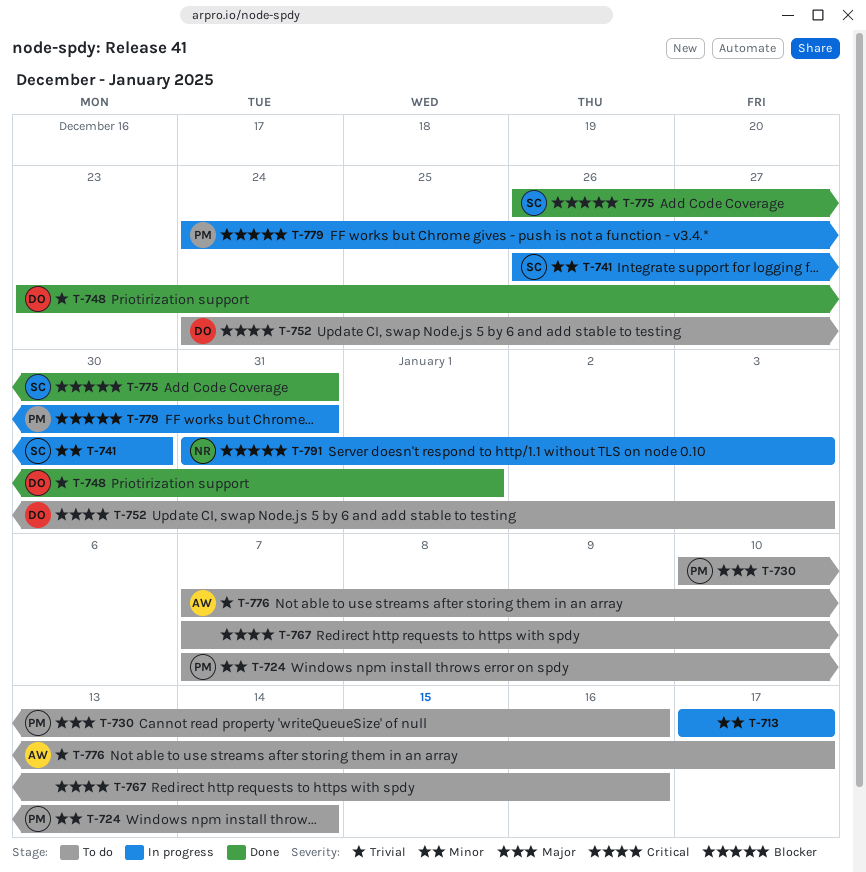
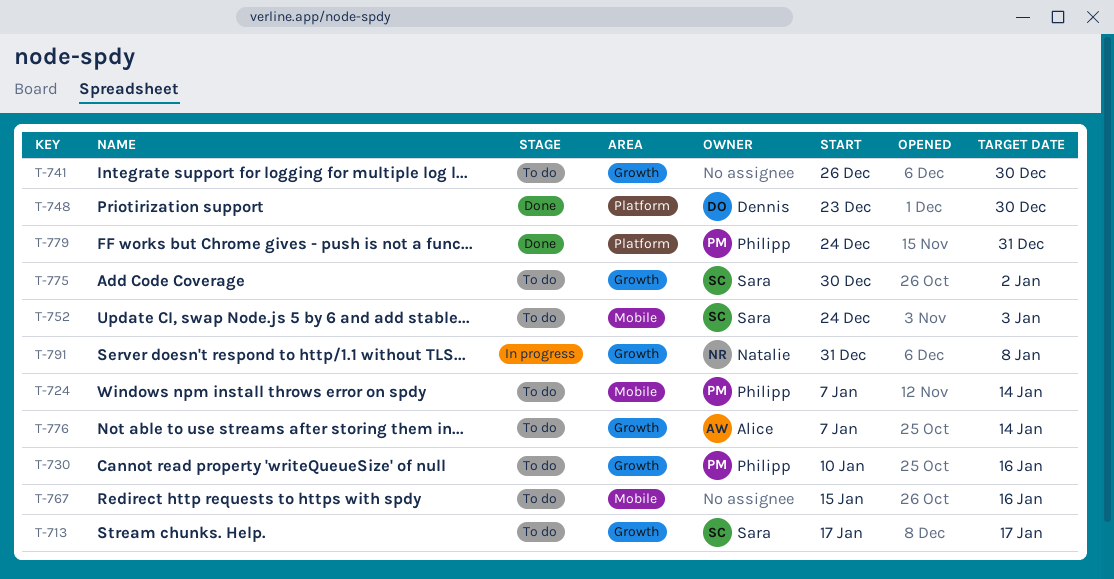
T-713, status: In progress -> To do
T-713, owner: none -> Sara
T-741, status: In progress -> To do
T-741, owner: Sara -> none
T-748, due: Jan 1 -> Dec 30
T-752, owner: Dennis -> Sara
T-767, start: Jan 7 -> Jan 15
T-775, status: Done -> To do
T-775, start: Dec 26 -> Dec 30
T-775, due: Dec 31 -> Jan 2
T-776, due: Jan 17 -> Jan 14
T-779, status: In progress -> Done
T-791, due: Jan 3 -> Jan 8

